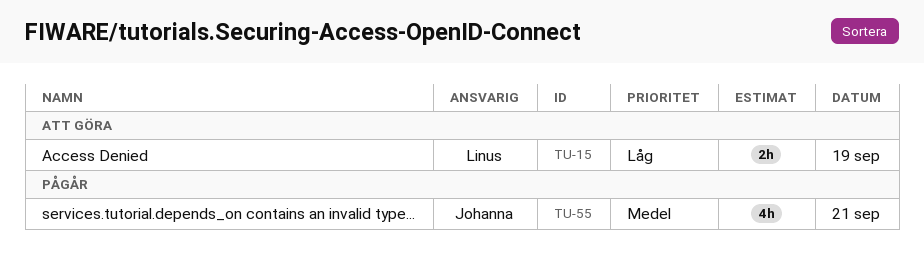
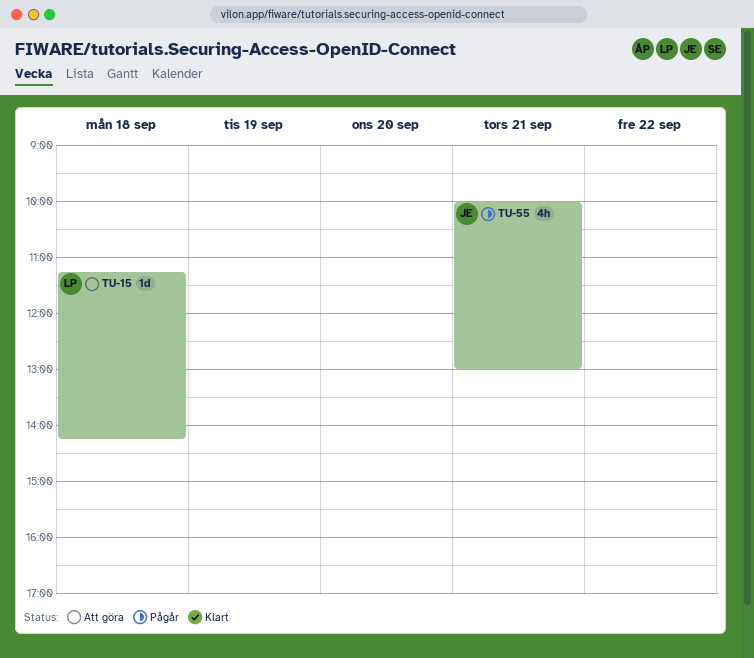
TU-15, estimate: 2h -> 1d
TU-15, day: Sep 19 -> Sep 18

